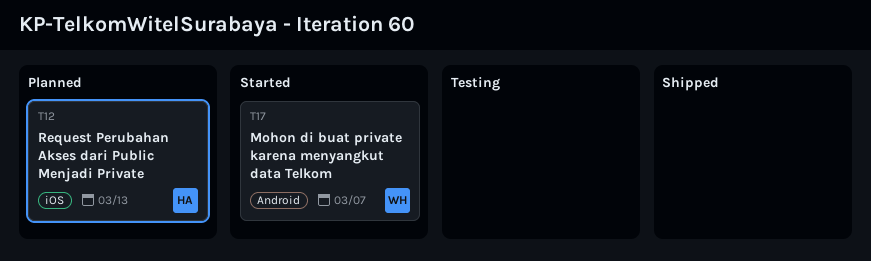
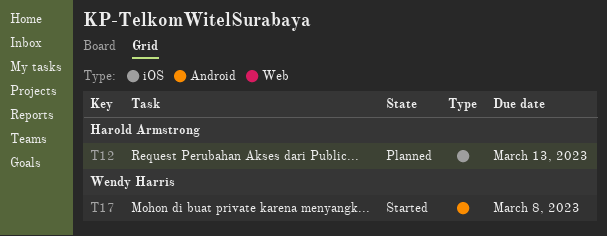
T17, due: Mar 7 -> Mar 8

